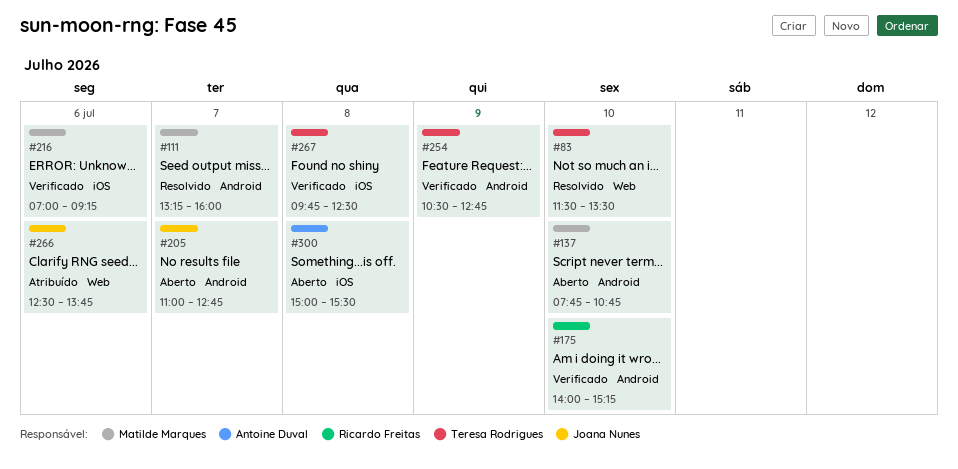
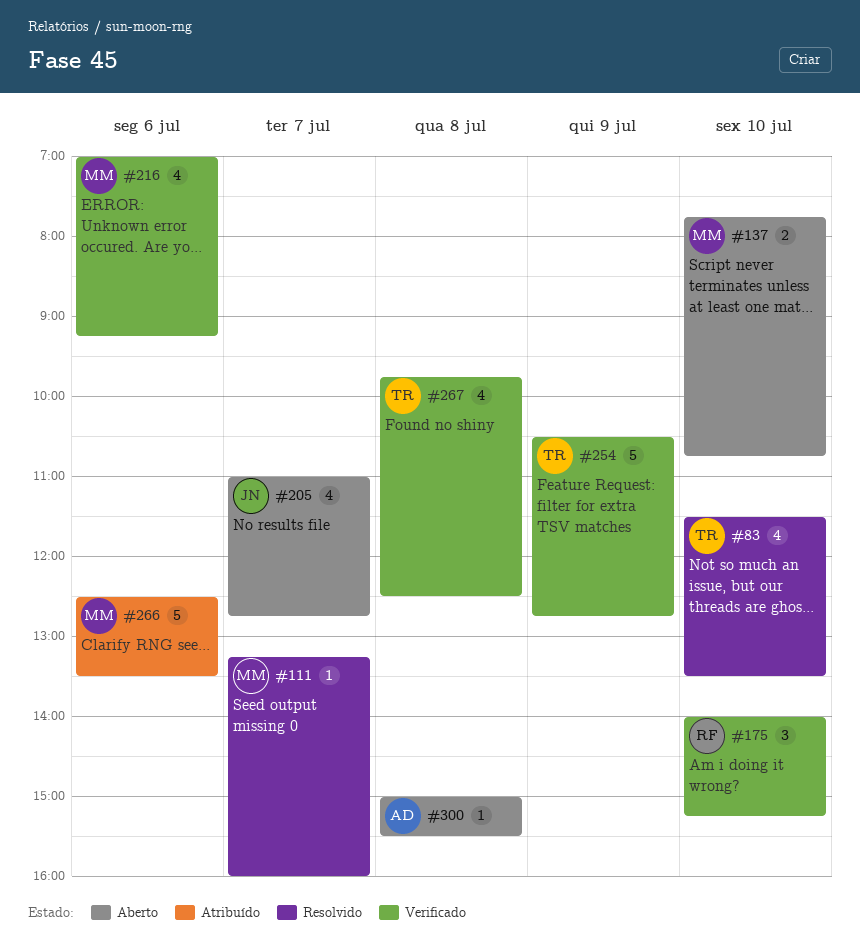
#266, owner: Joana Nunes -> Matilde Marques
#266, ends: 13:45 -> 13:30

